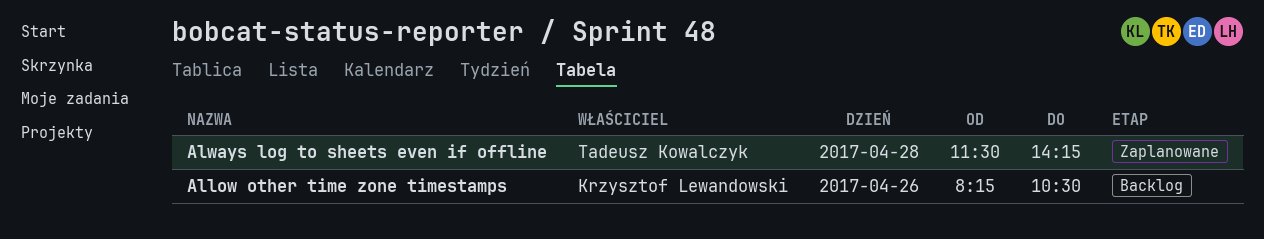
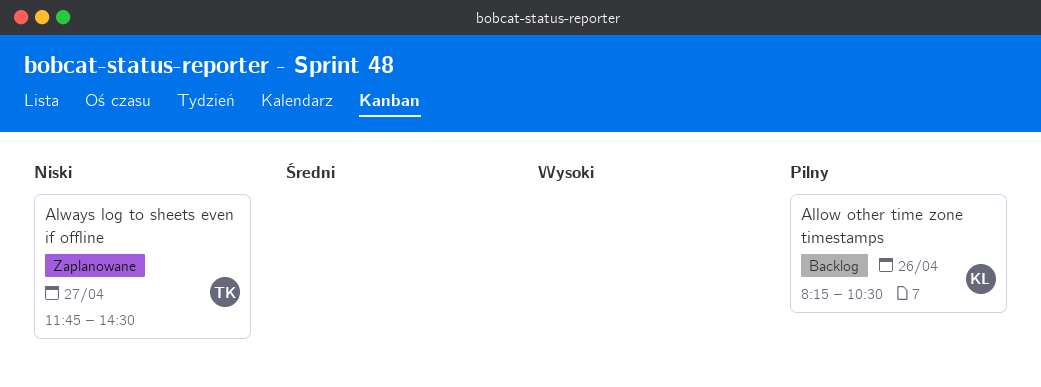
Always log to sheets even if offline, day: Apr 28 -> Apr 27
Always log to sheets even if offline, begins: 11:30 -> 11:45
Always log to sheets even if offline, ends: 14:15 -> 14:30

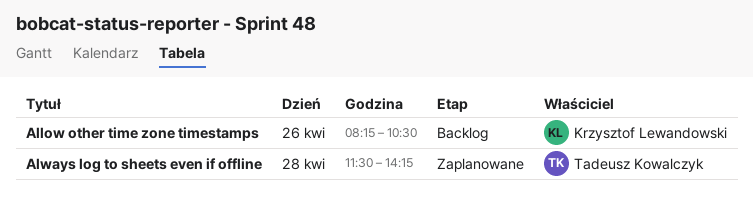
Always log to sheets even if offline, day: Apr 27 -> Apr 28
Always log to sheets even if offline, begins: 11:45 -> 11:30
Always log to sheets even if offline, ends: 14:30 -> 14:15

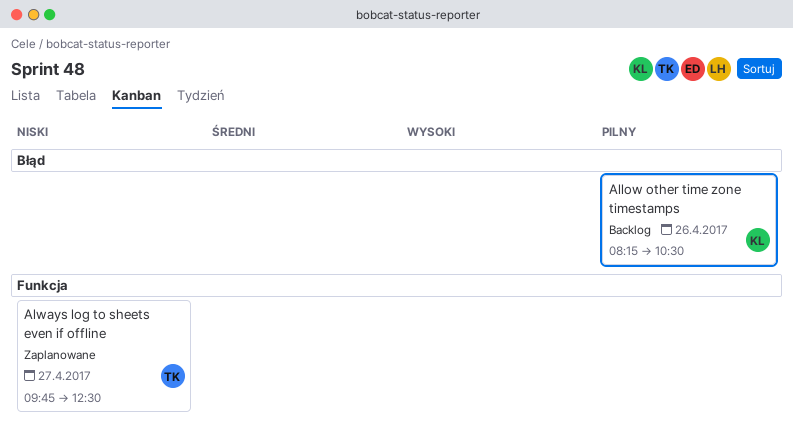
Always log to sheets even if offline, day: Apr 28 -> Apr 27
Always log to sheets even if offline, begins: 11:30 -> 09:45
Always log to sheets even if offline, ends: 14:15 -> 12:30

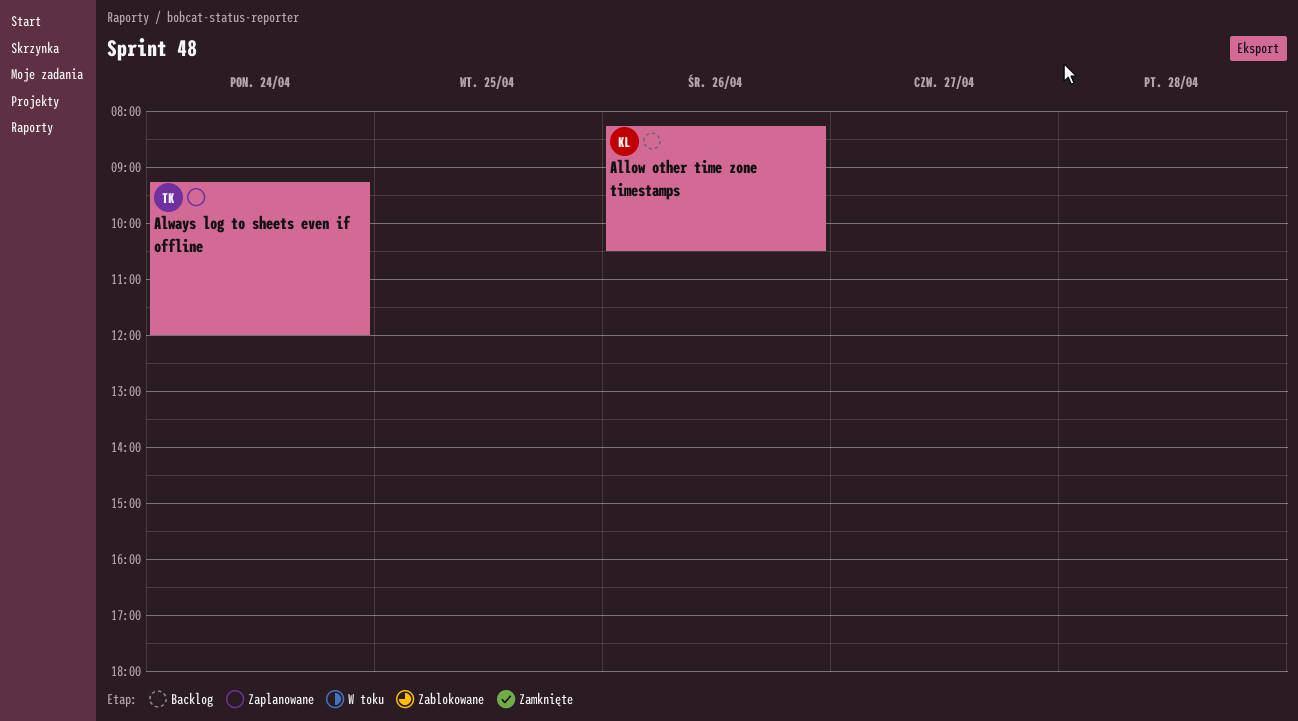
Always log to sheets even if offline, day: Apr 27 -> Apr 24
Always log to sheets even if offline, begins: 09:45 -> 09:15
Always log to sheets even if offline, ends: 12:30 -> 12:00

